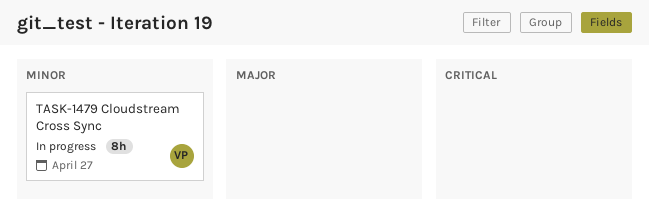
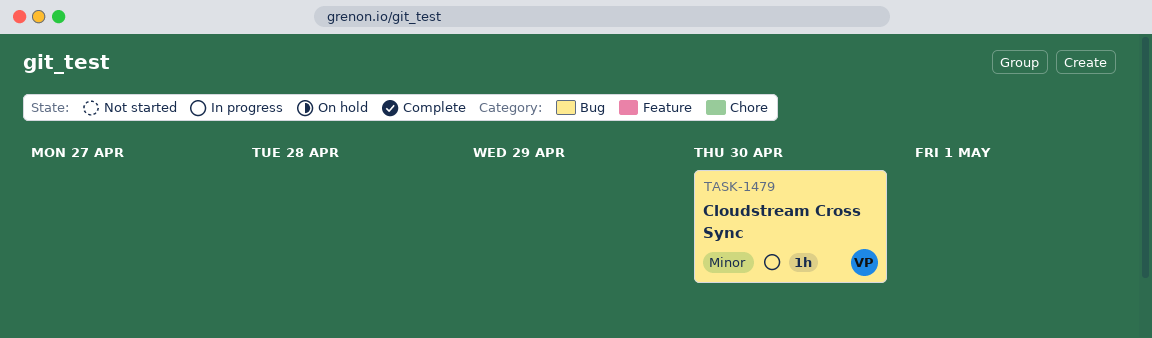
TASK-1479, estimate: 8h -> 1h
TASK-1479, due: Apr 27 -> Apr 30

